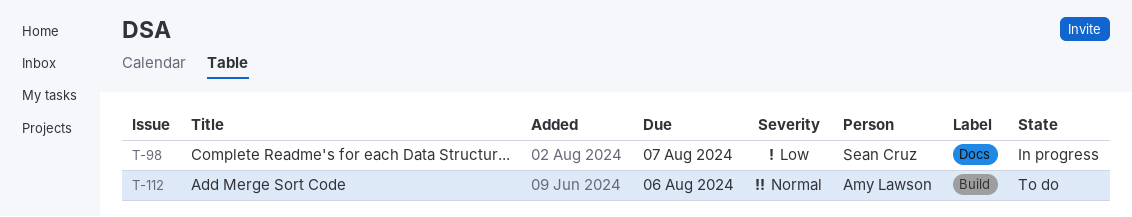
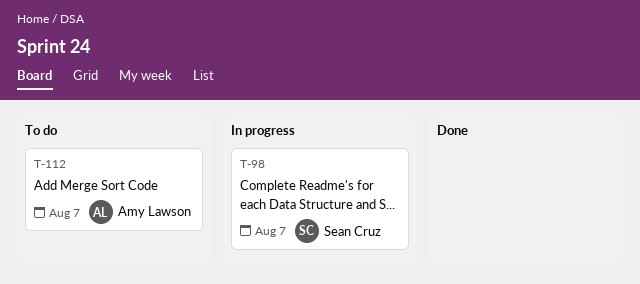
T-112, due: Aug 6 -> Aug 7

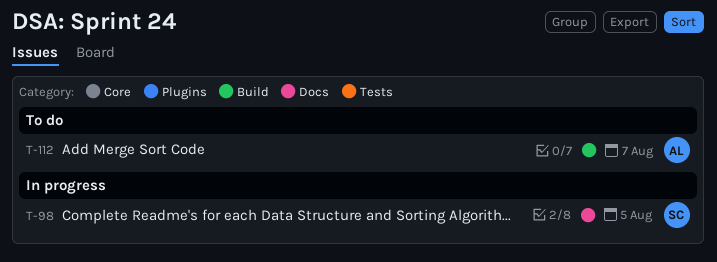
T-98, due: Aug 7 -> Aug 5

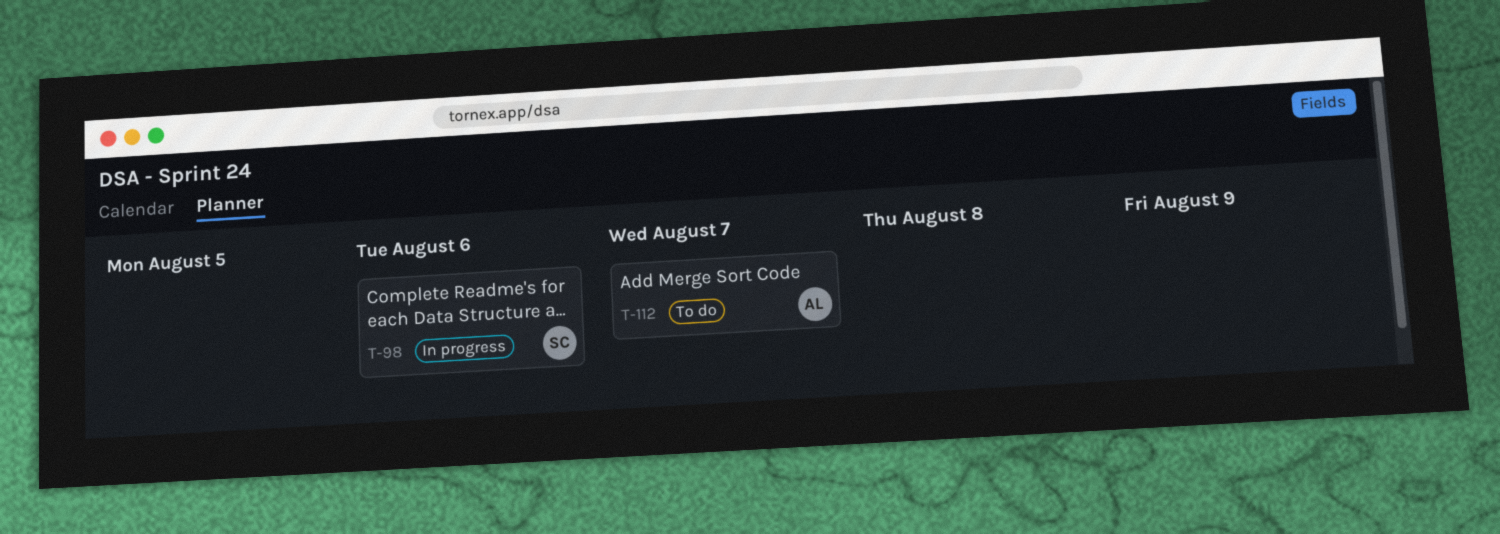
T-98, due: Aug 5 -> Aug 6

